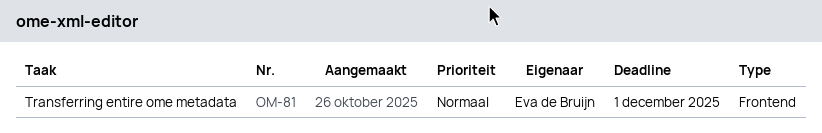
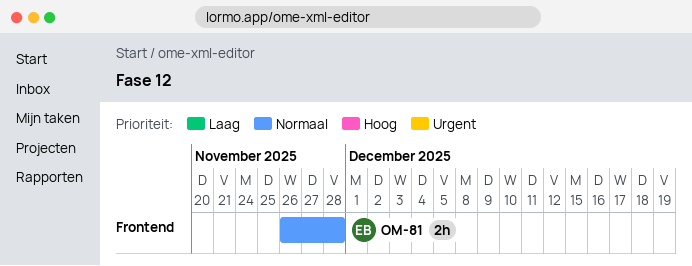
OM-81, due: Dec 1 -> Nov 28

